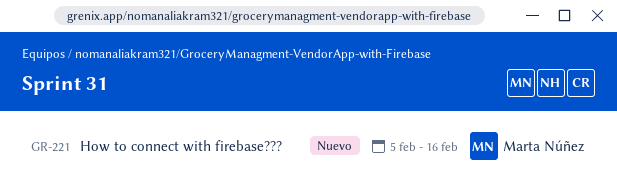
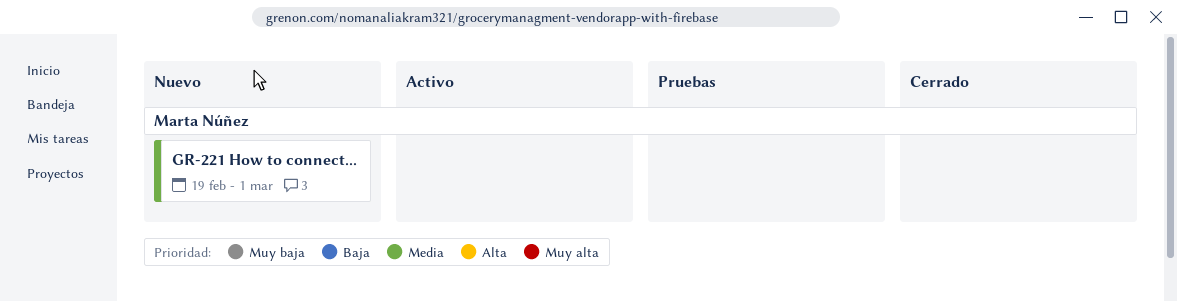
GR-221, start: Feb 5 -> Feb 19
GR-221, due: Feb 16 -> Mar 1

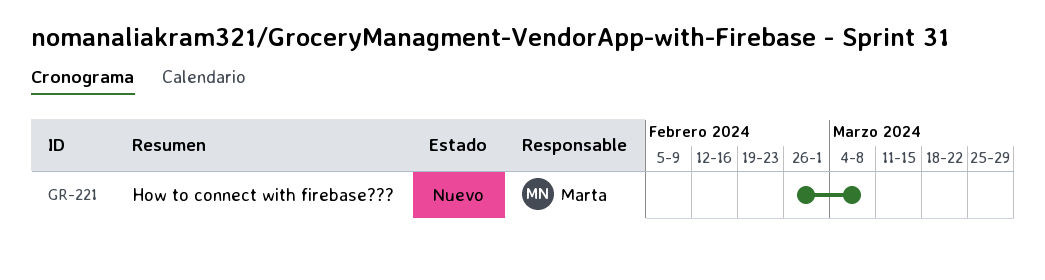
GR-221, start: Feb 19 -> Feb 26
GR-221, due: Mar 1 -> Mar 8

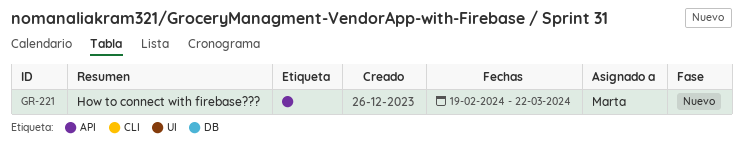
GR-221, start: Feb 26 -> Feb 19
GR-221, due: Mar 8 -> Mar 22

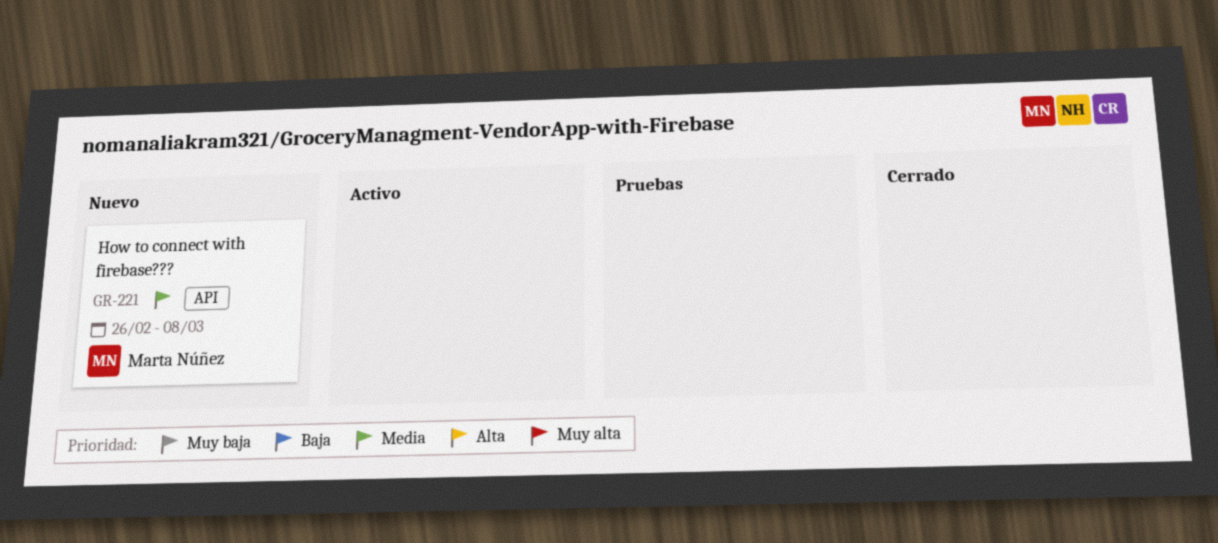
GR-221, start: Feb 19 -> Feb 26
GR-221, due: Mar 22 -> Mar 8

